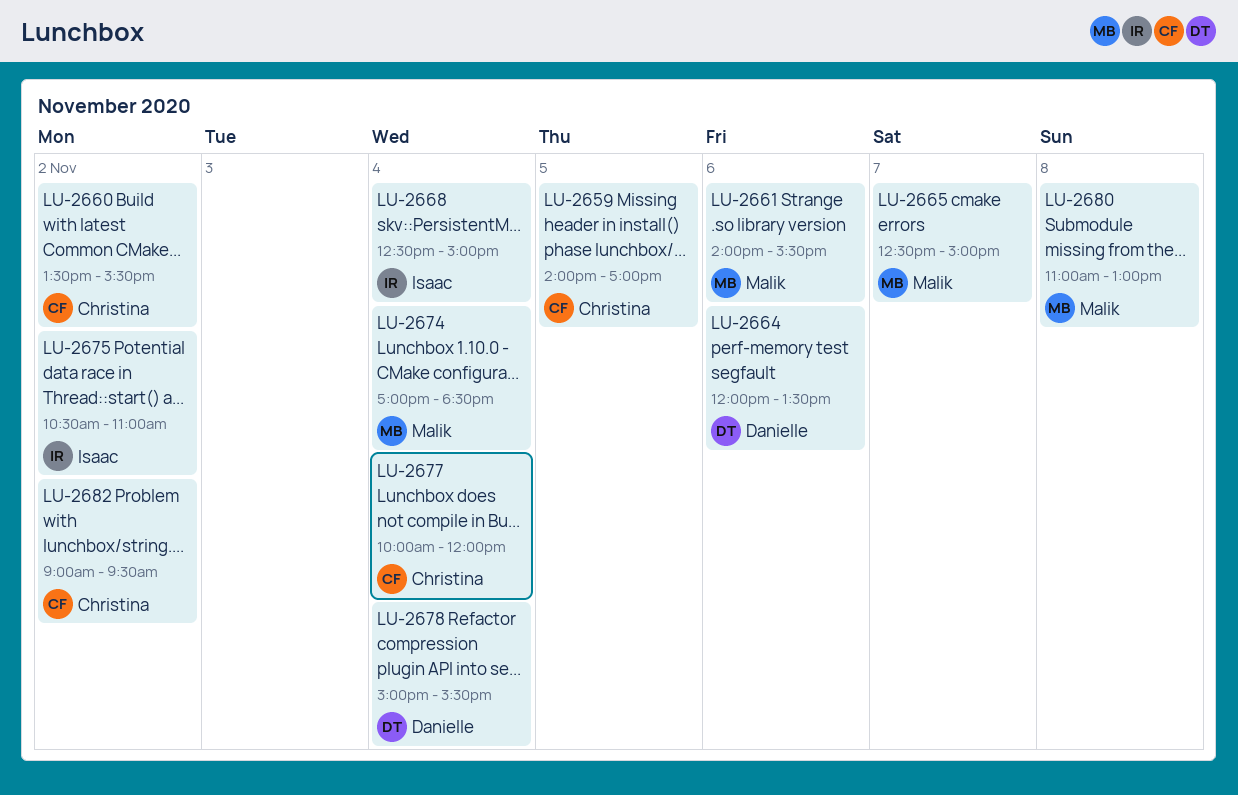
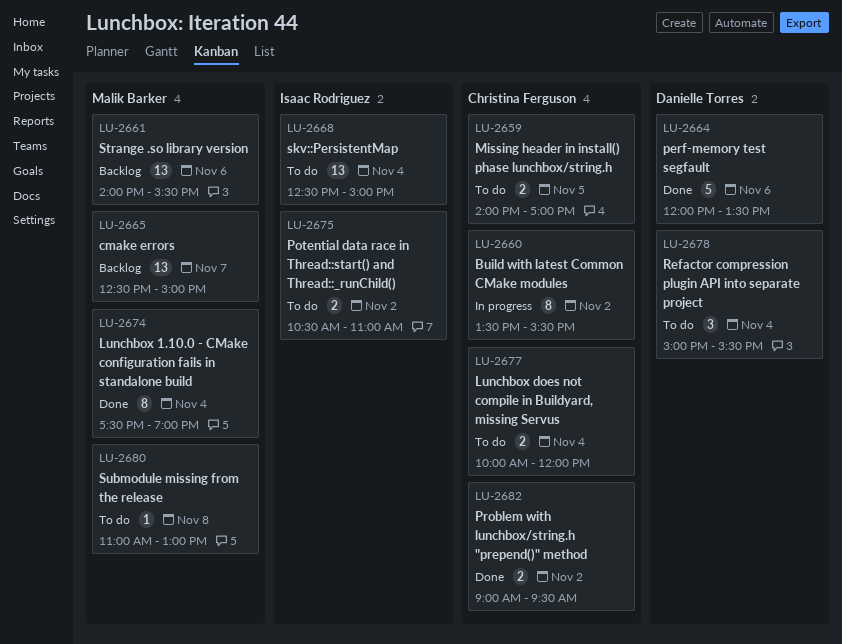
LU-2674, begins: 17:00 -> 17:30
LU-2674, ends: 18:30 -> 19:00

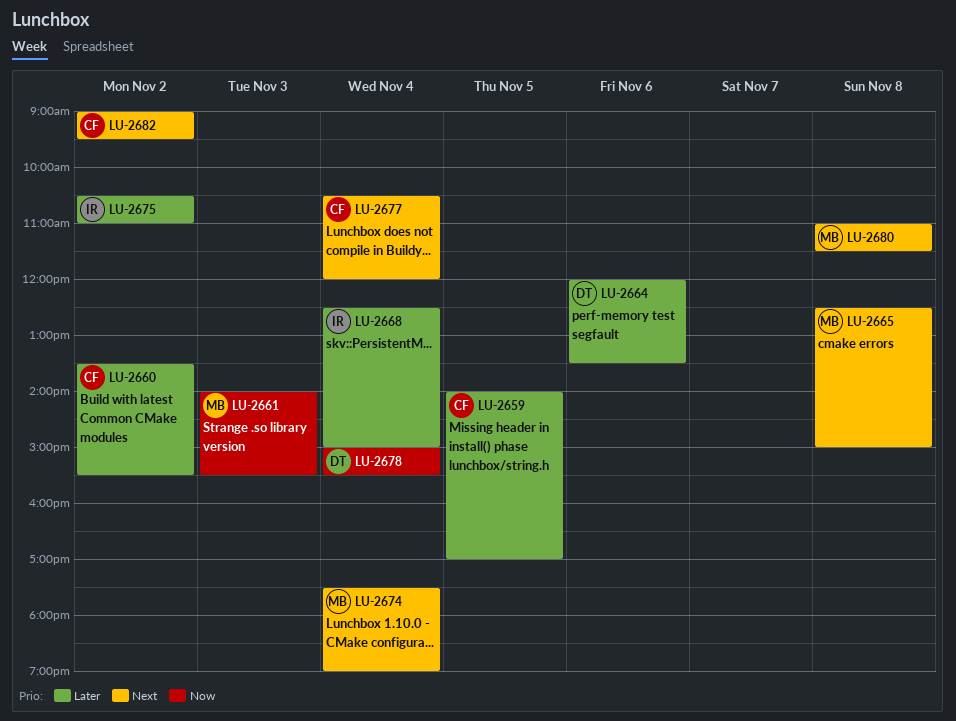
LU-2661, day: Nov 6 -> Nov 3
LU-2665, day: Nov 7 -> Nov 8
LU-2677, begins: 10:00 -> 10:30
LU-2680, ends: 13:00 -> 11:30

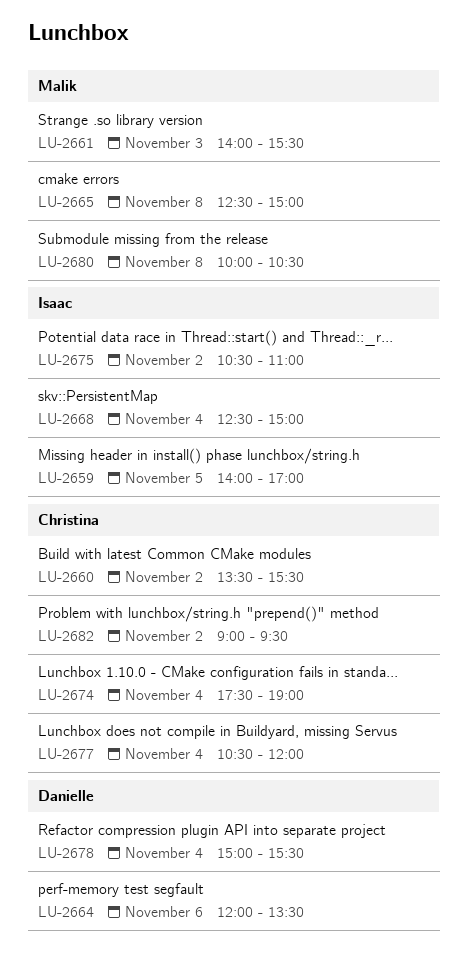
LU-2659, owner: Christina -> Isaac
LU-2674, owner: Malik -> Christina
LU-2680, begins: 11:00 -> 10:00
LU-2680, ends: 11:30 -> 10:30

